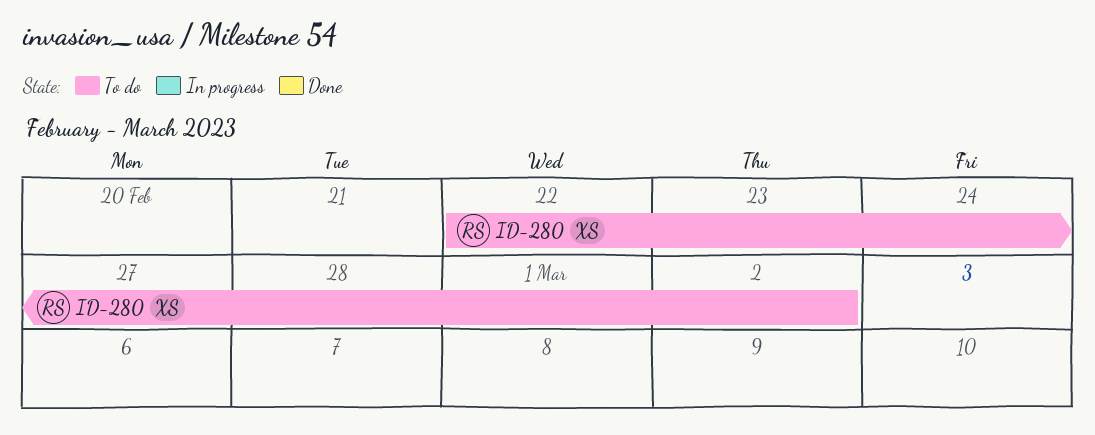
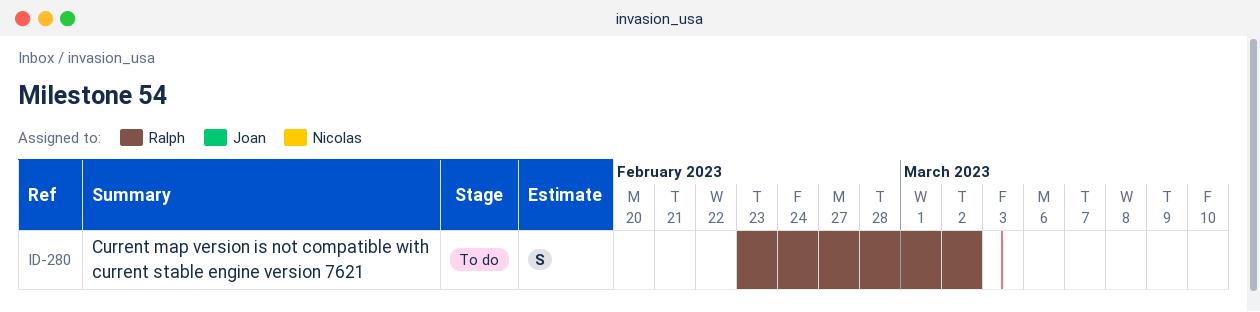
ID-280, estimate: XS -> S
ID-280, start: Feb 22 -> Feb 23

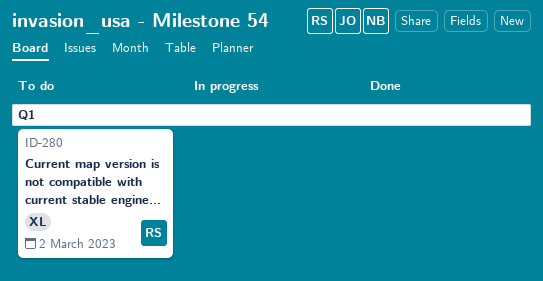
ID-280, estimate: S -> XL

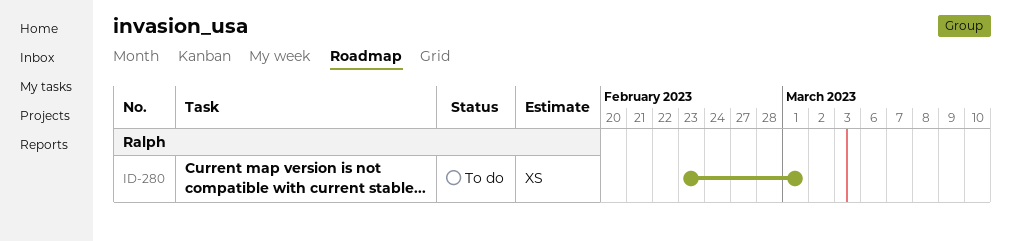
ID-280, estimate: XL -> XS
ID-280, due: Mar 2 -> Mar 1

